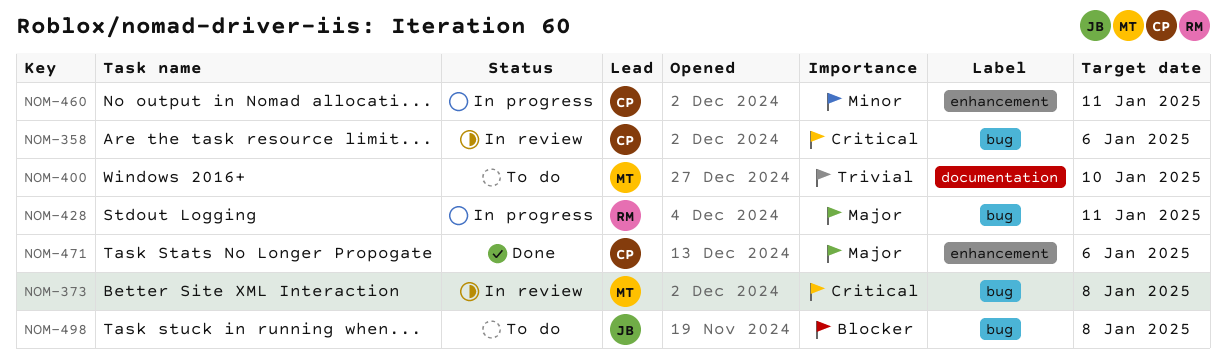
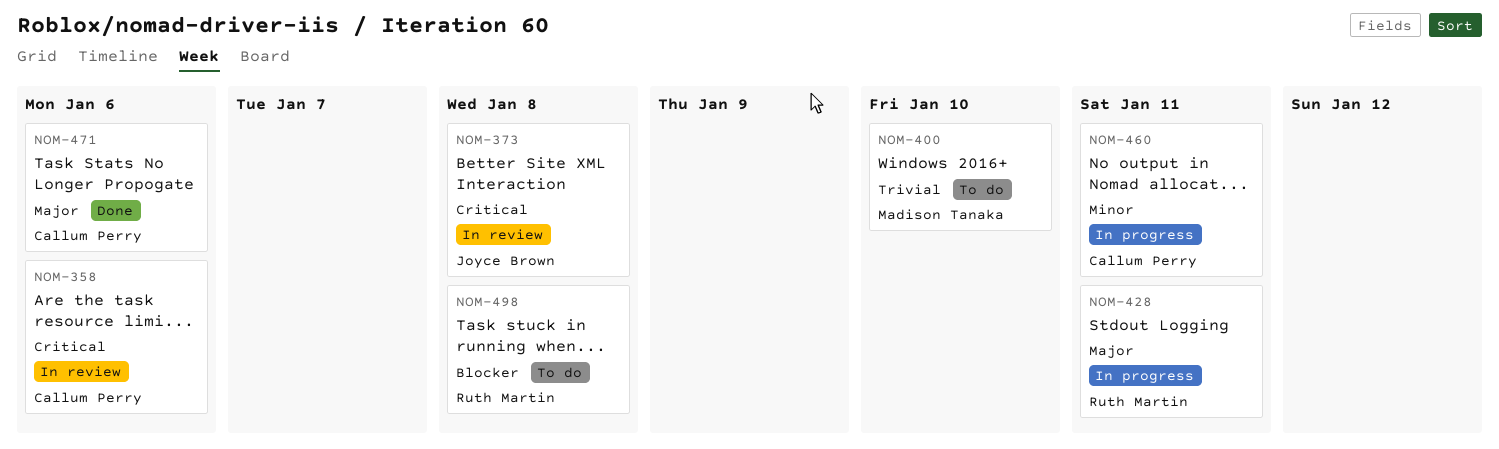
NOM-373, owner: Madison Tanaka -> Joyce Brown
NOM-498, owner: Joyce Brown -> Ruth Martin

